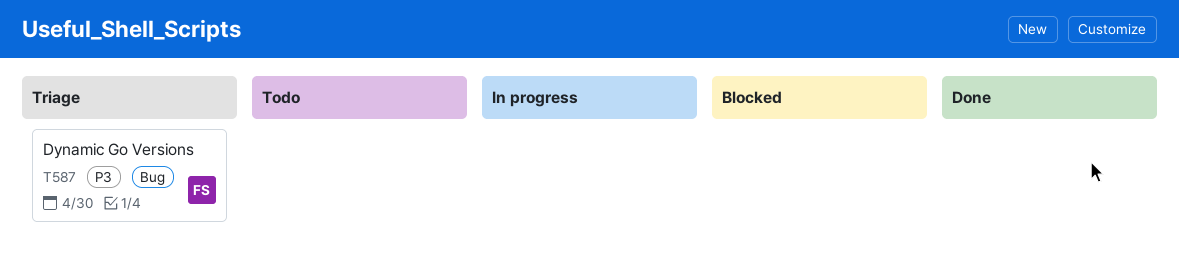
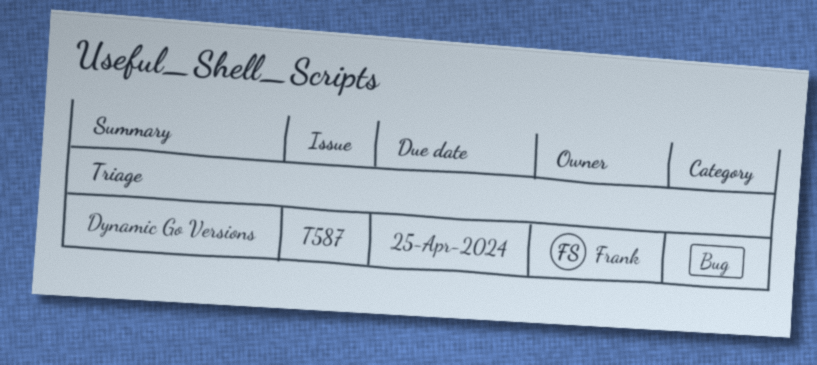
T587, due: Apr 30 -> Apr 25

